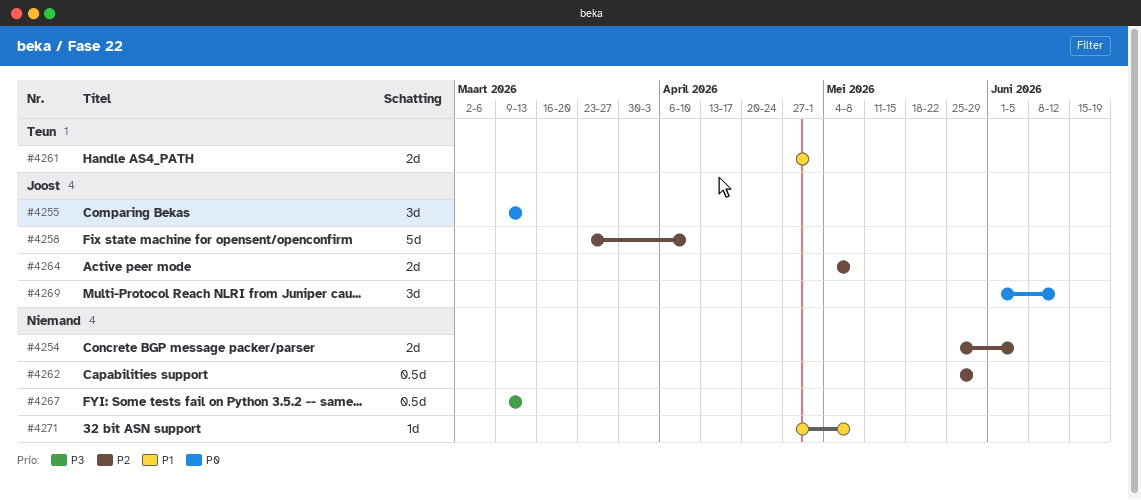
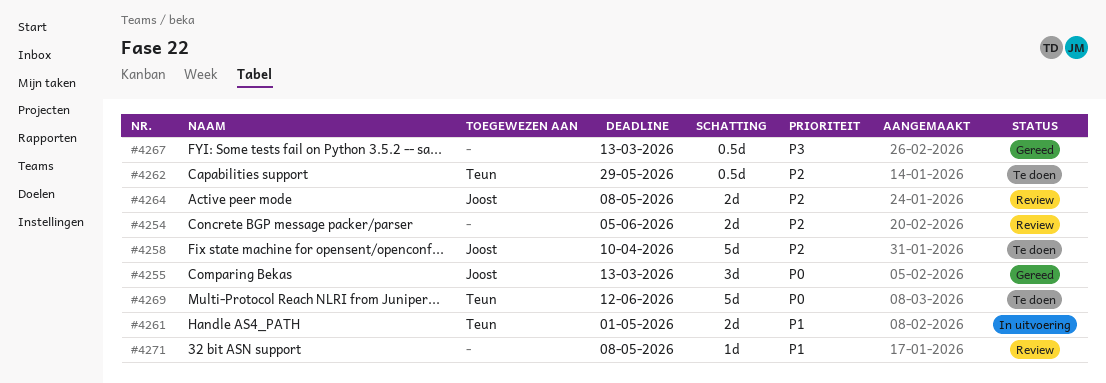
#4262, owner: none -> Teun
#4269, owner: Joost -> Teun
#4269, estimate: 3d -> 5d

